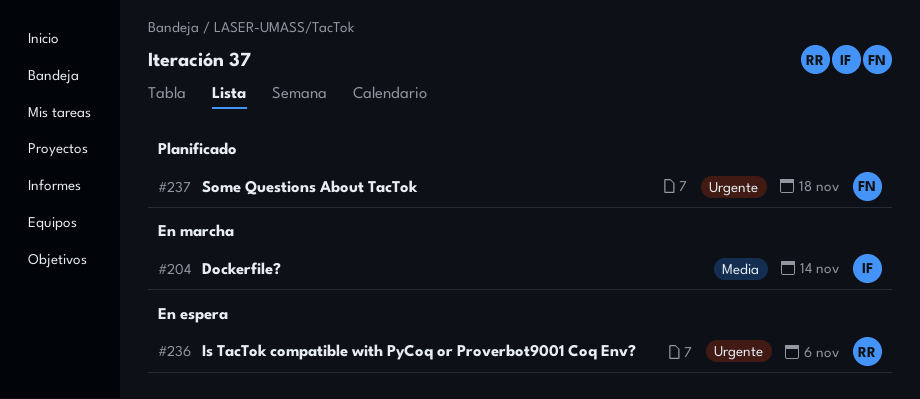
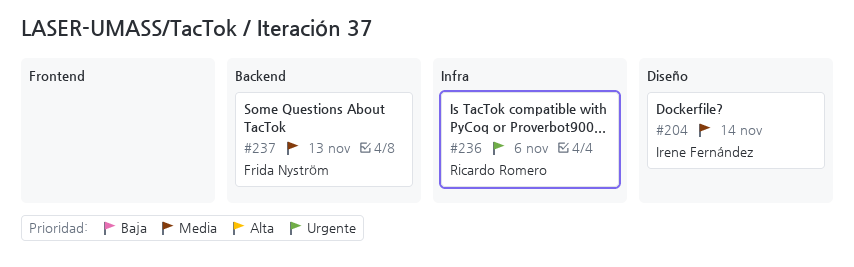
#237, priority: Urgente -> Media
#237, due: Nov 18 -> Nov 13

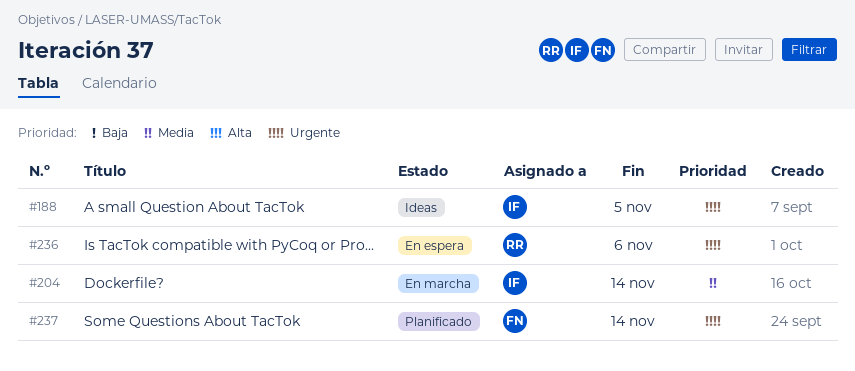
#188: none -> present
#237, priority: Media -> Urgente
#237, due: Nov 13 -> Nov 14

